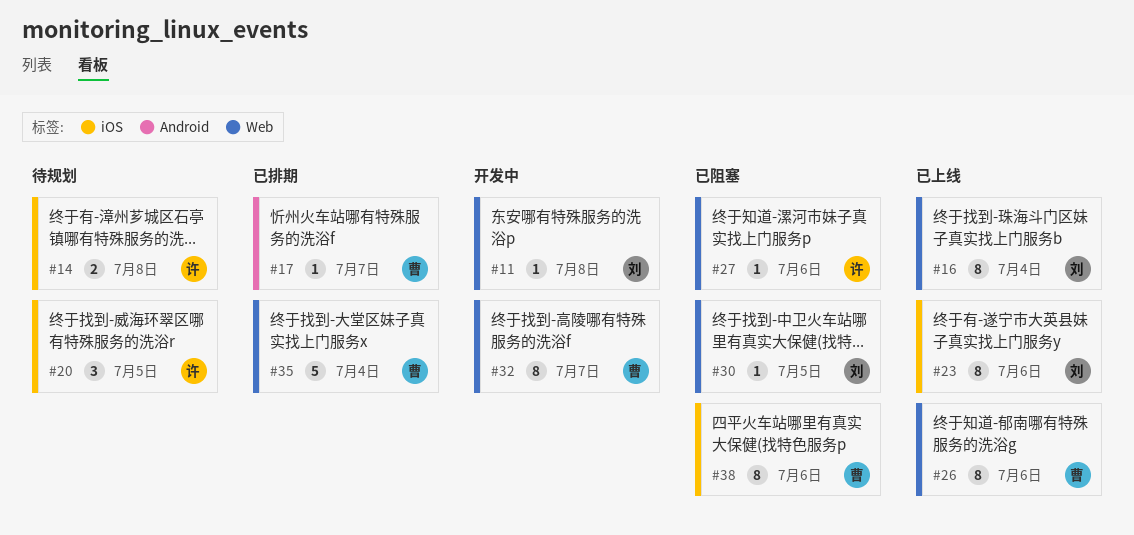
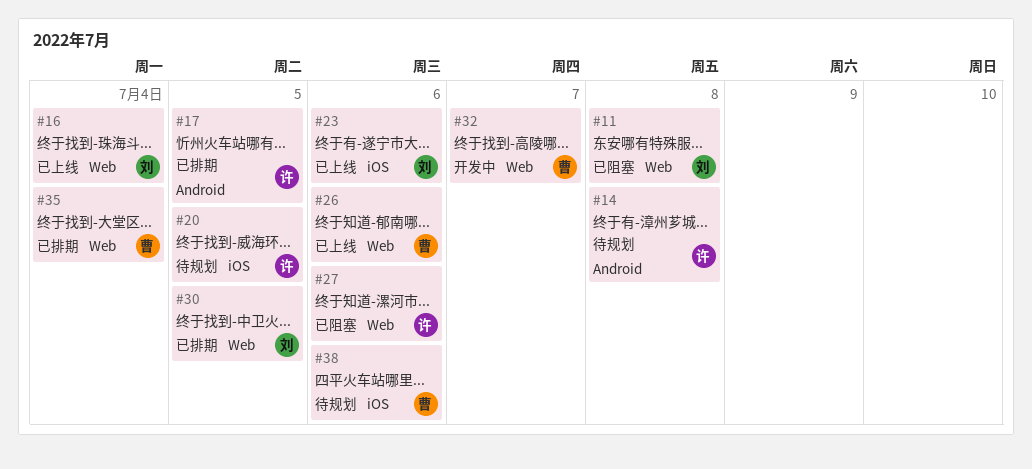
#11, status: 开发中 -> 已阻塞
#14, label: iOS -> Android
#17, owner: 曹 -> 许
#17, day: Jul 7 -> Jul 5
#30, status: 已阻塞 -> 已排期
#38, status: 已阻塞 -> 待规划

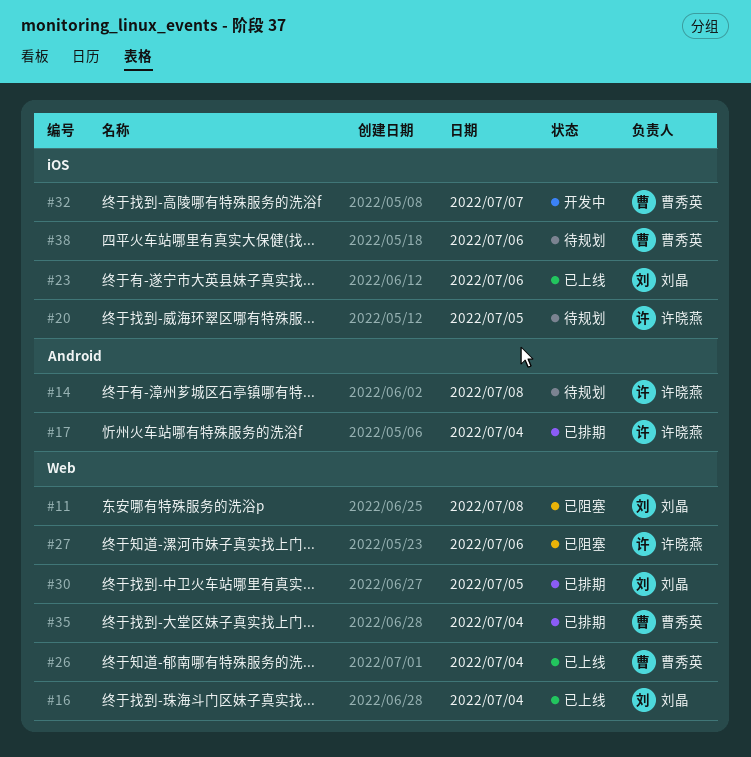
#17, day: Jul 5 -> Jul 4
#26, day: Jul 6 -> Jul 4
#32, label: Web -> iOS

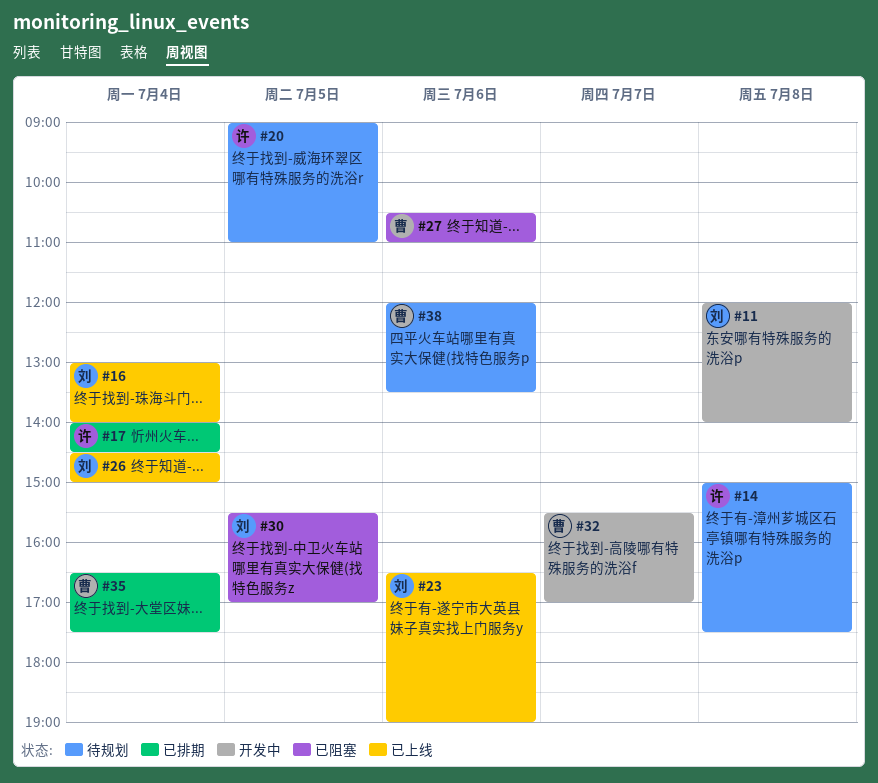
#11, status: 已阻塞 -> 开发中
#26, owner: 曹秀英 -> 刘晶
#27, owner: 许晓燕 -> 曹秀英
#30, status: 已排期 -> 已阻塞

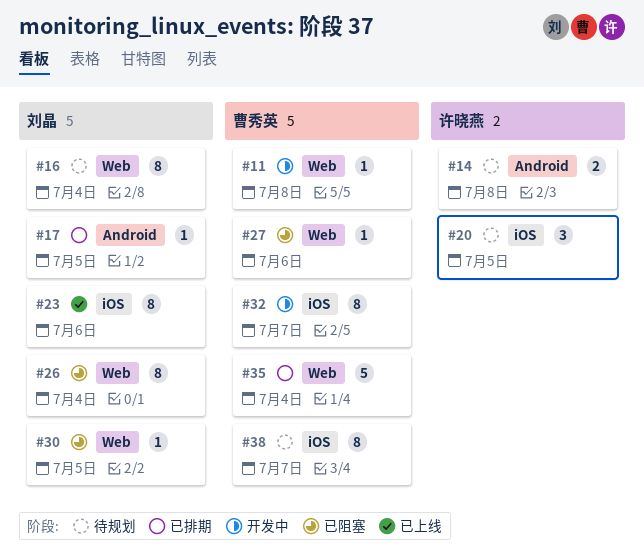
#11, owner: 刘晶 -> 曹秀英
#16, status: 已上线 -> 待规划
#17, owner: 许晓燕 -> 刘晶
#17, day: Jul 4 -> Jul 5
#26, status: 已上线 -> 已阻塞
#38, day: Jul 6 -> Jul 7

